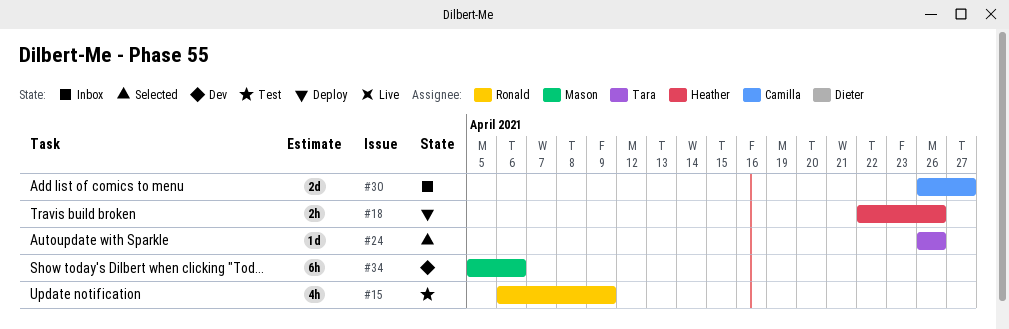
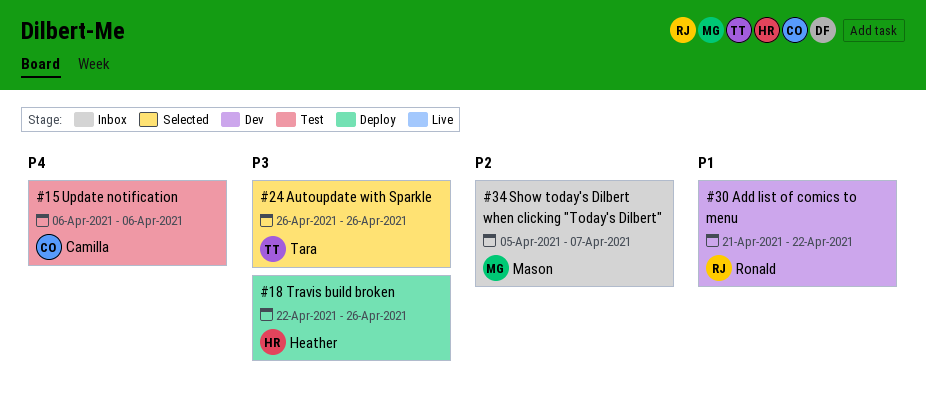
#15, owner: Ronald -> Camilla
#15, due: Apr 9 -> Apr 6
#30, status: Inbox -> Dev
#30, owner: Camilla -> Ronald
#30, start: Apr 26 -> Apr 21
#30, due: Apr 27 -> Apr 22
#34, status: Dev -> Inbox
#34, due: Apr 6 -> Apr 7

